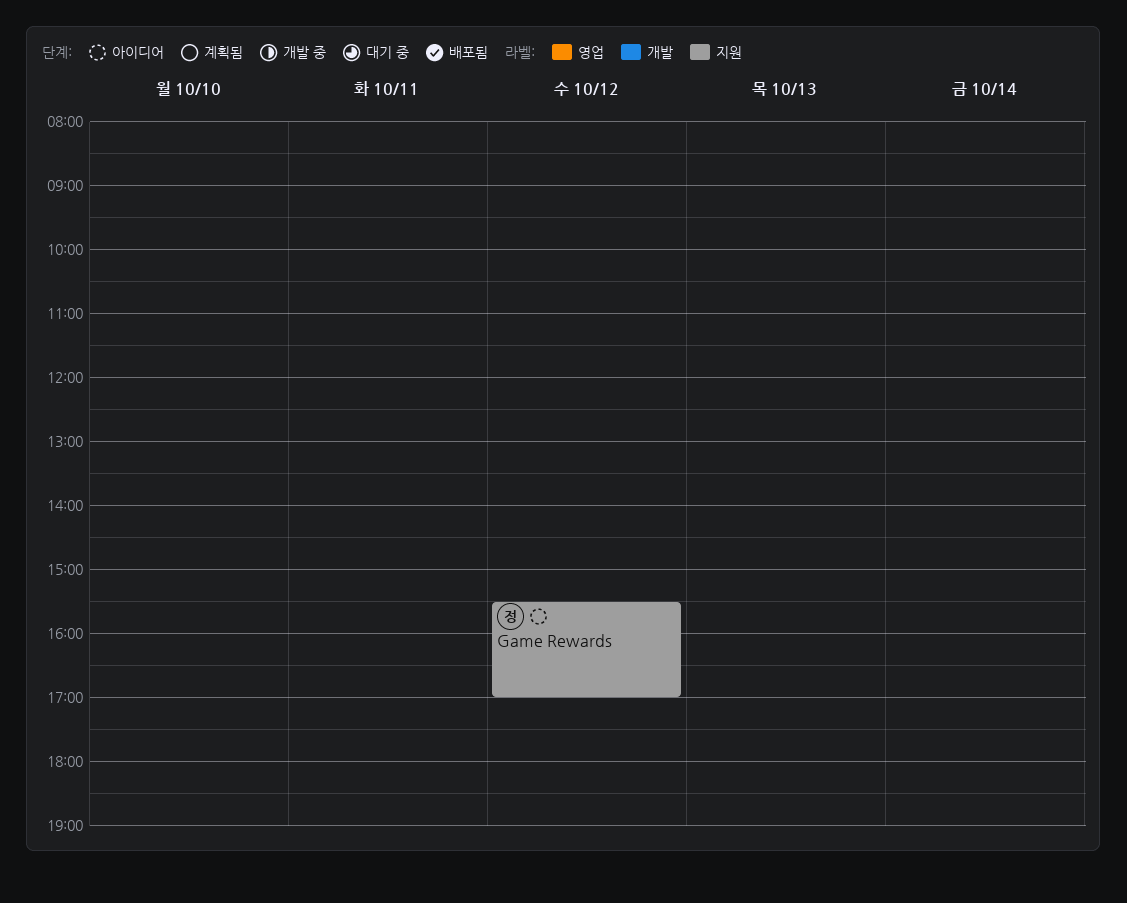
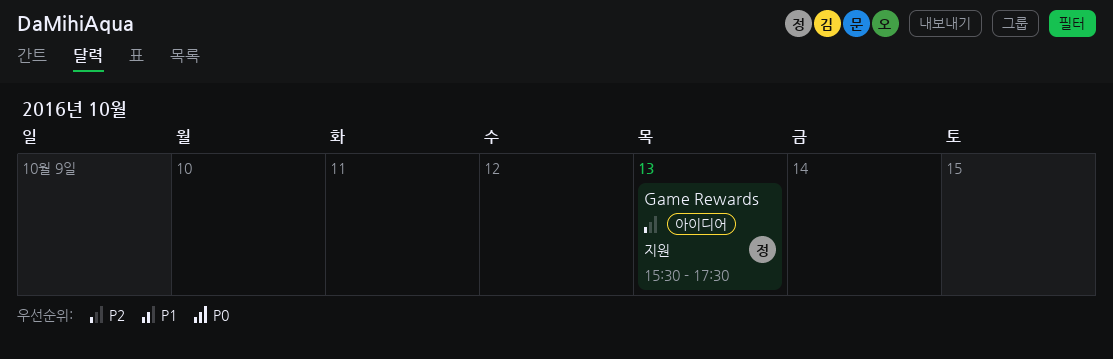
Game Rewards, day: Oct 12 -> Oct 13
Game Rewards, ends: 17:00 -> 17:30

